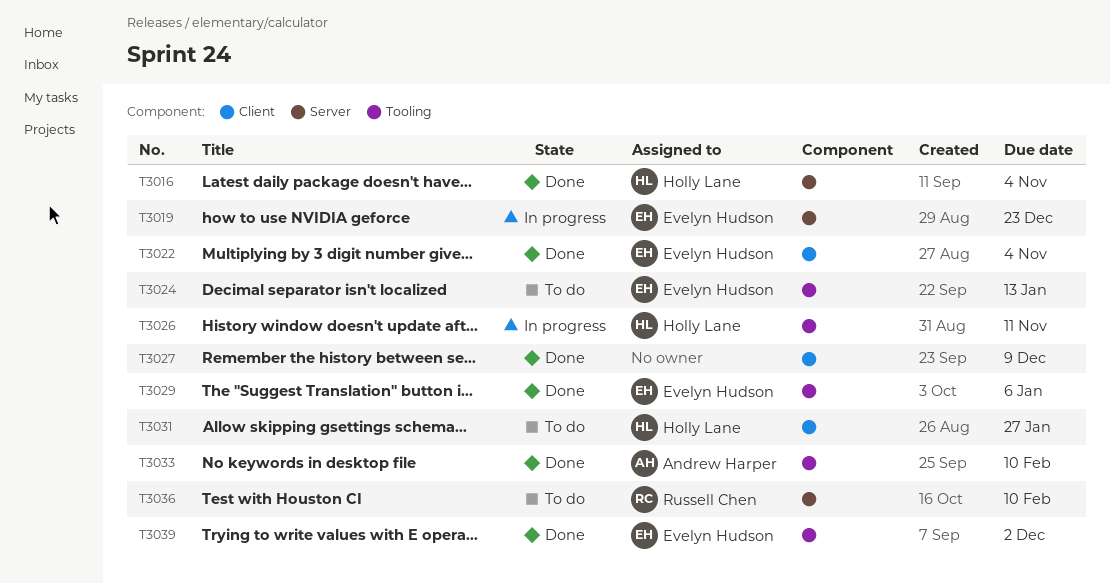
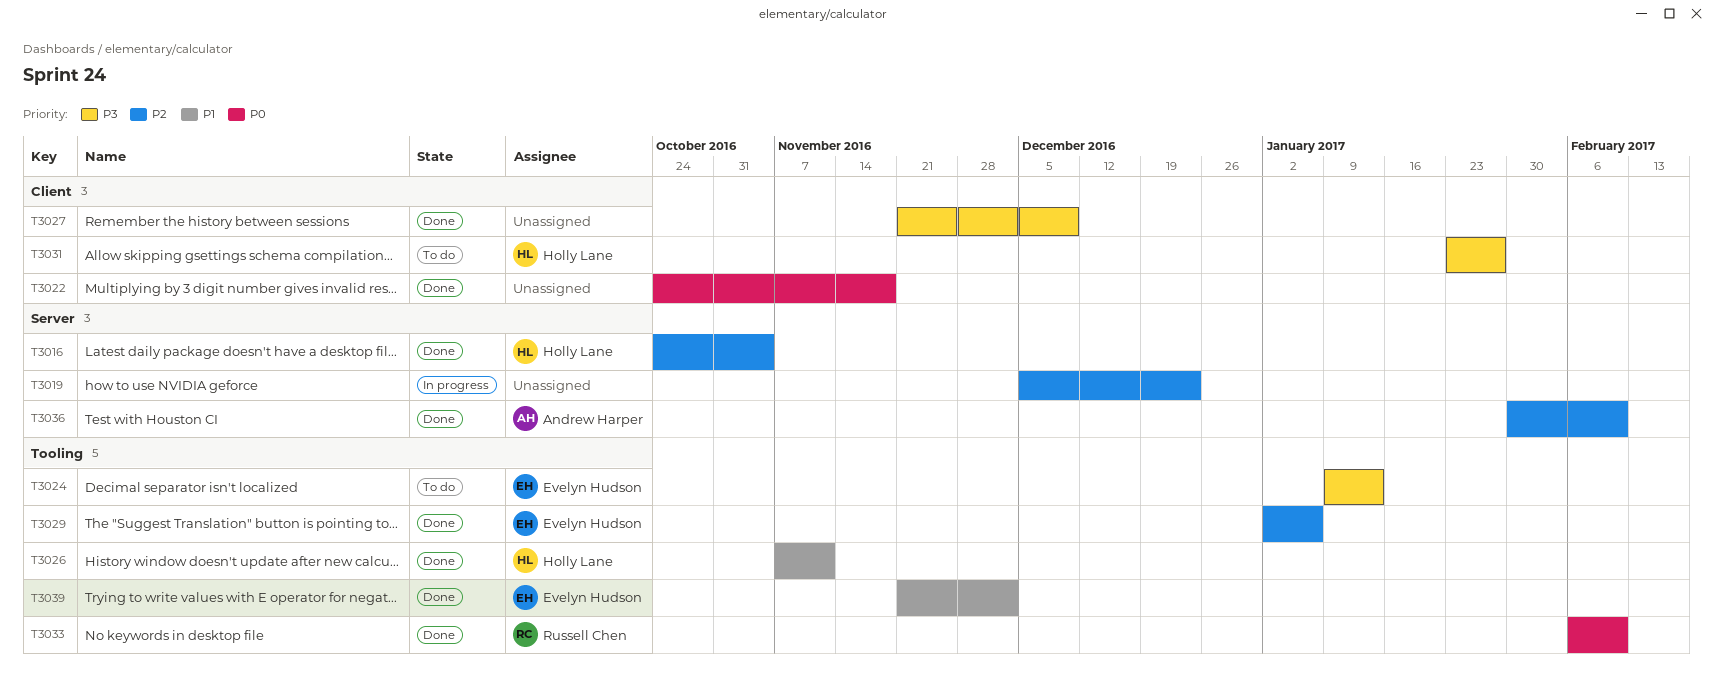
T3019, owner: Evelyn Hudson -> none
T3022, owner: Evelyn Hudson -> none
T3022, due: Nov 4 -> Nov 18
T3026, status: In progress -> Done
T3033, owner: Andrew Harper -> Russell Chen
T3036, status: To do -> Done
T3036, owner: Russell Chen -> Andrew Harper

